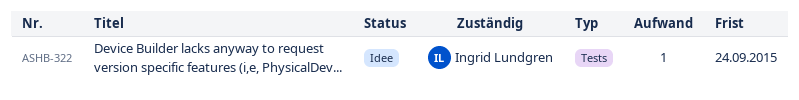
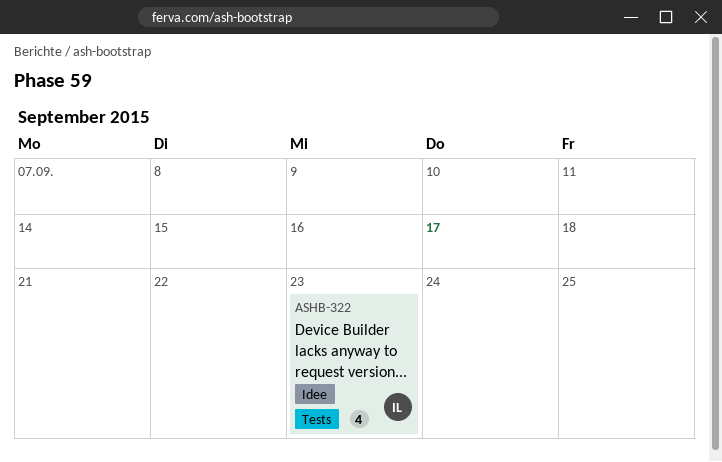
ASHB-322, estimate: 1 -> 4
ASHB-322, due: Sep 24 -> Sep 23

